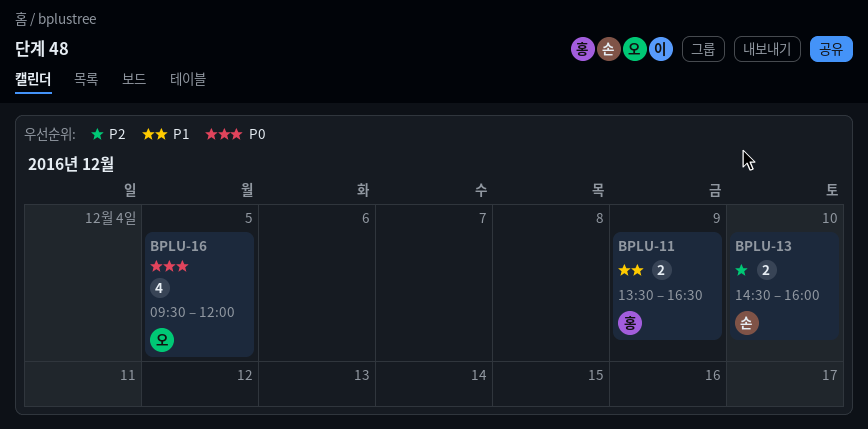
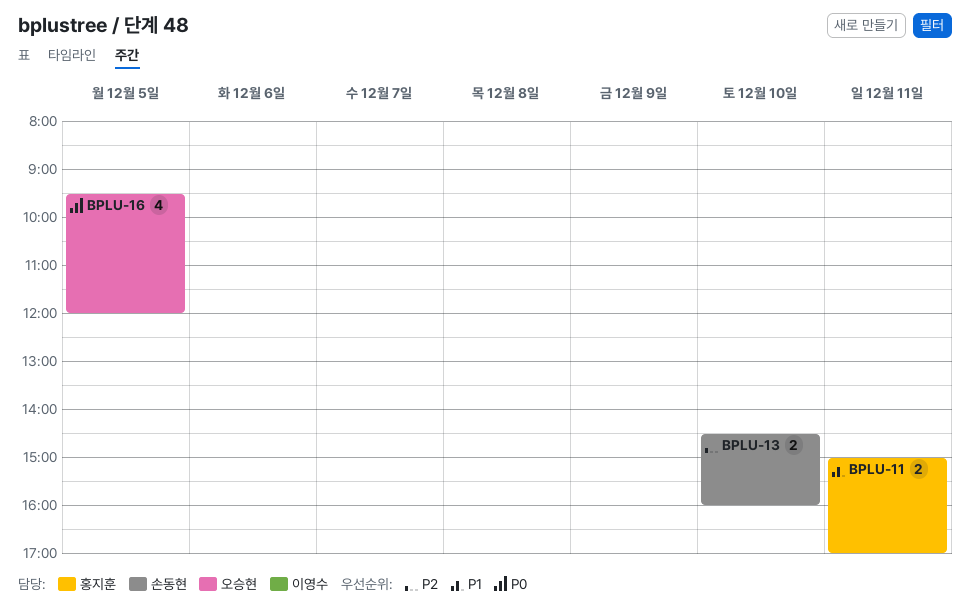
BPLU-11, day: Dec 9 -> Dec 11
BPLU-11, begins: 13:30 -> 15:00
BPLU-11, ends: 16:30 -> 17:00

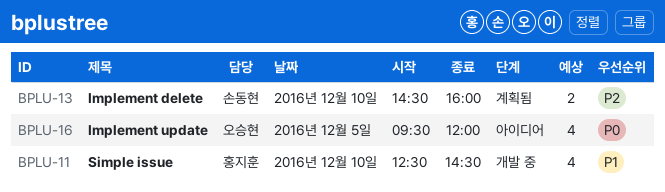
BPLU-11, estimate: 2 -> 4
BPLU-11, day: Dec 11 -> Dec 10
BPLU-11, begins: 15:00 -> 12:30
BPLU-11, ends: 17:00 -> 14:30

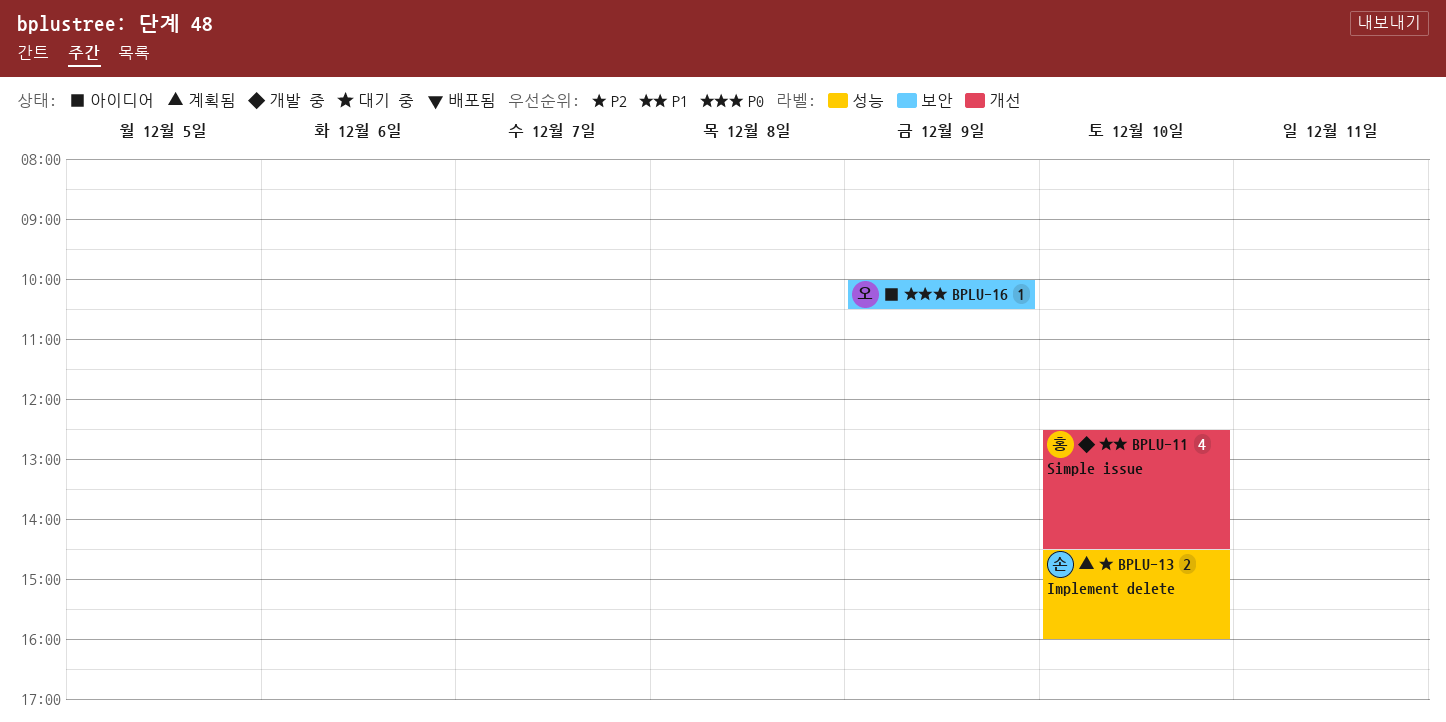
BPLU-16, estimate: 4 -> 1
BPLU-16, day: Dec 5 -> Dec 9
BPLU-16, begins: 09:30 -> 10:00
BPLU-16, ends: 12:00 -> 10:30

